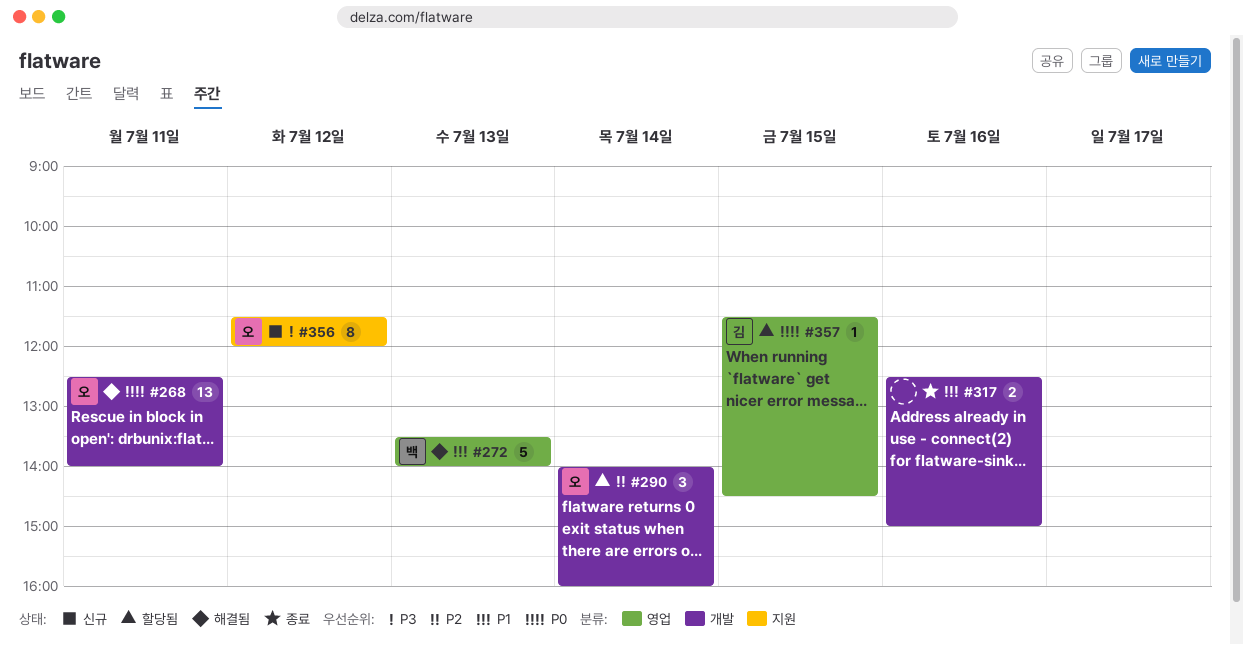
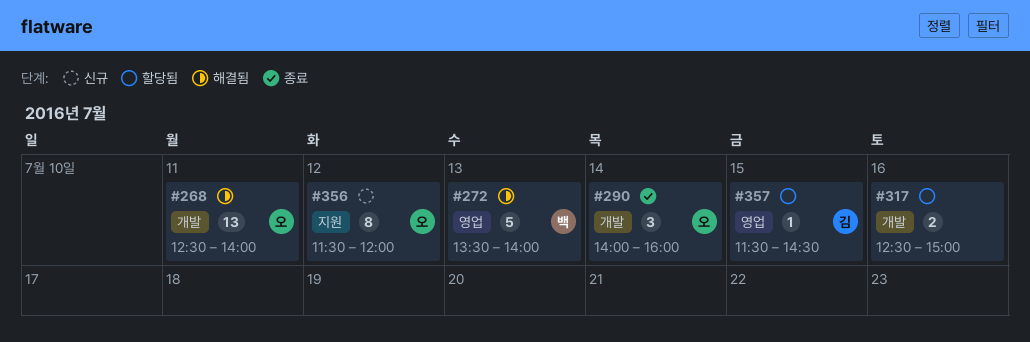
#290, status: 할당됨 -> 종료
#317, status: 종료 -> 할당됨

